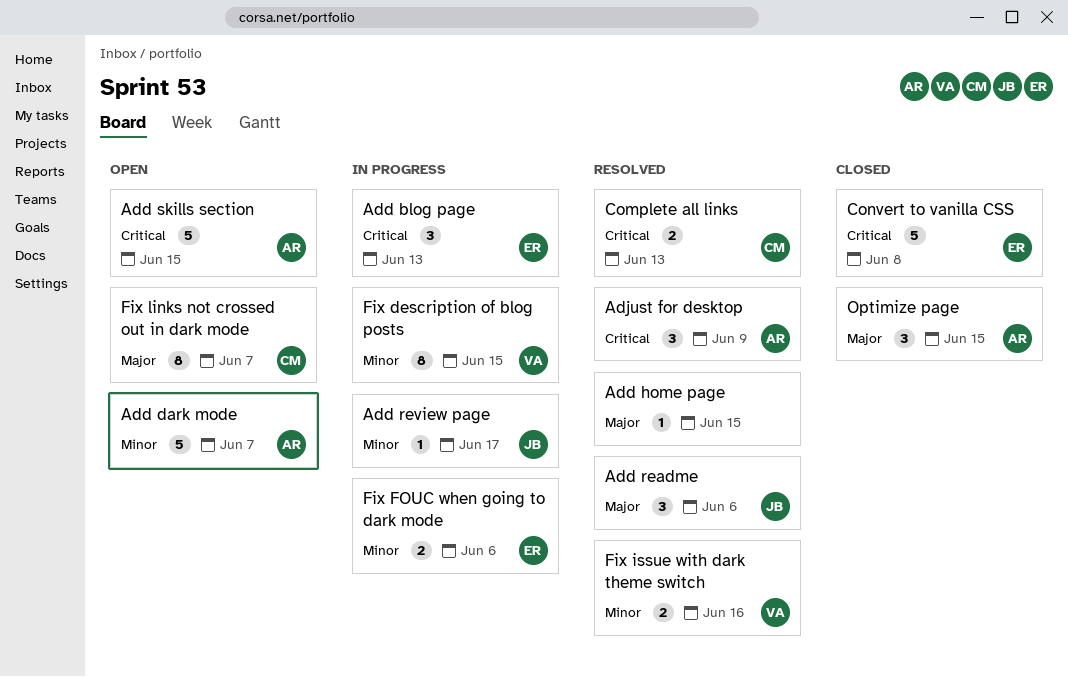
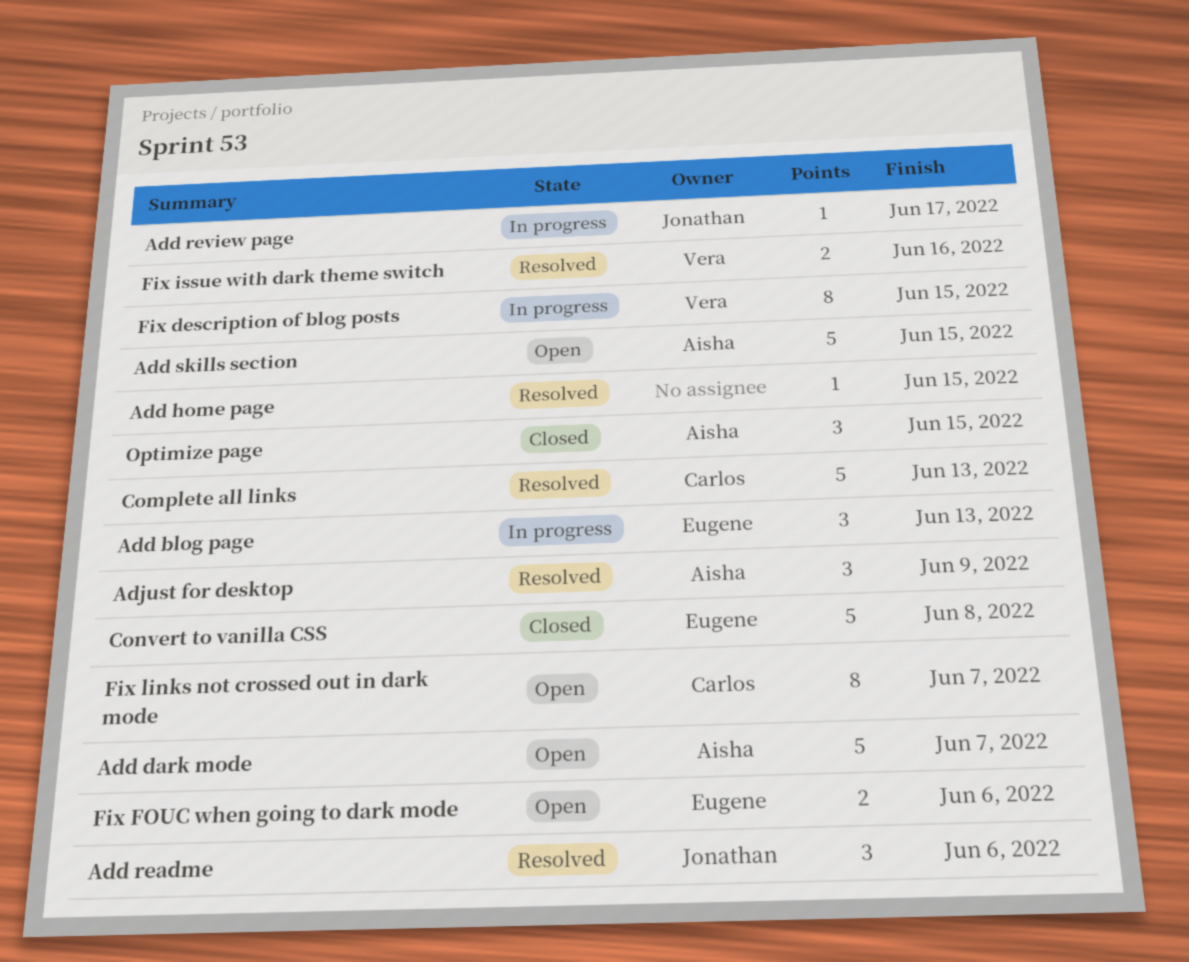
Complete all links, estimate: 2 -> 5
Fix FOUC when going to dark mode, status: In progress -> Open

